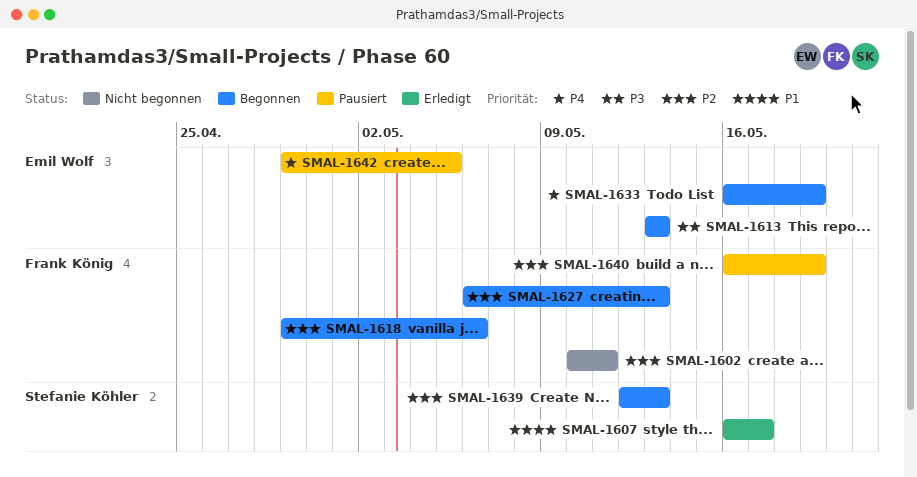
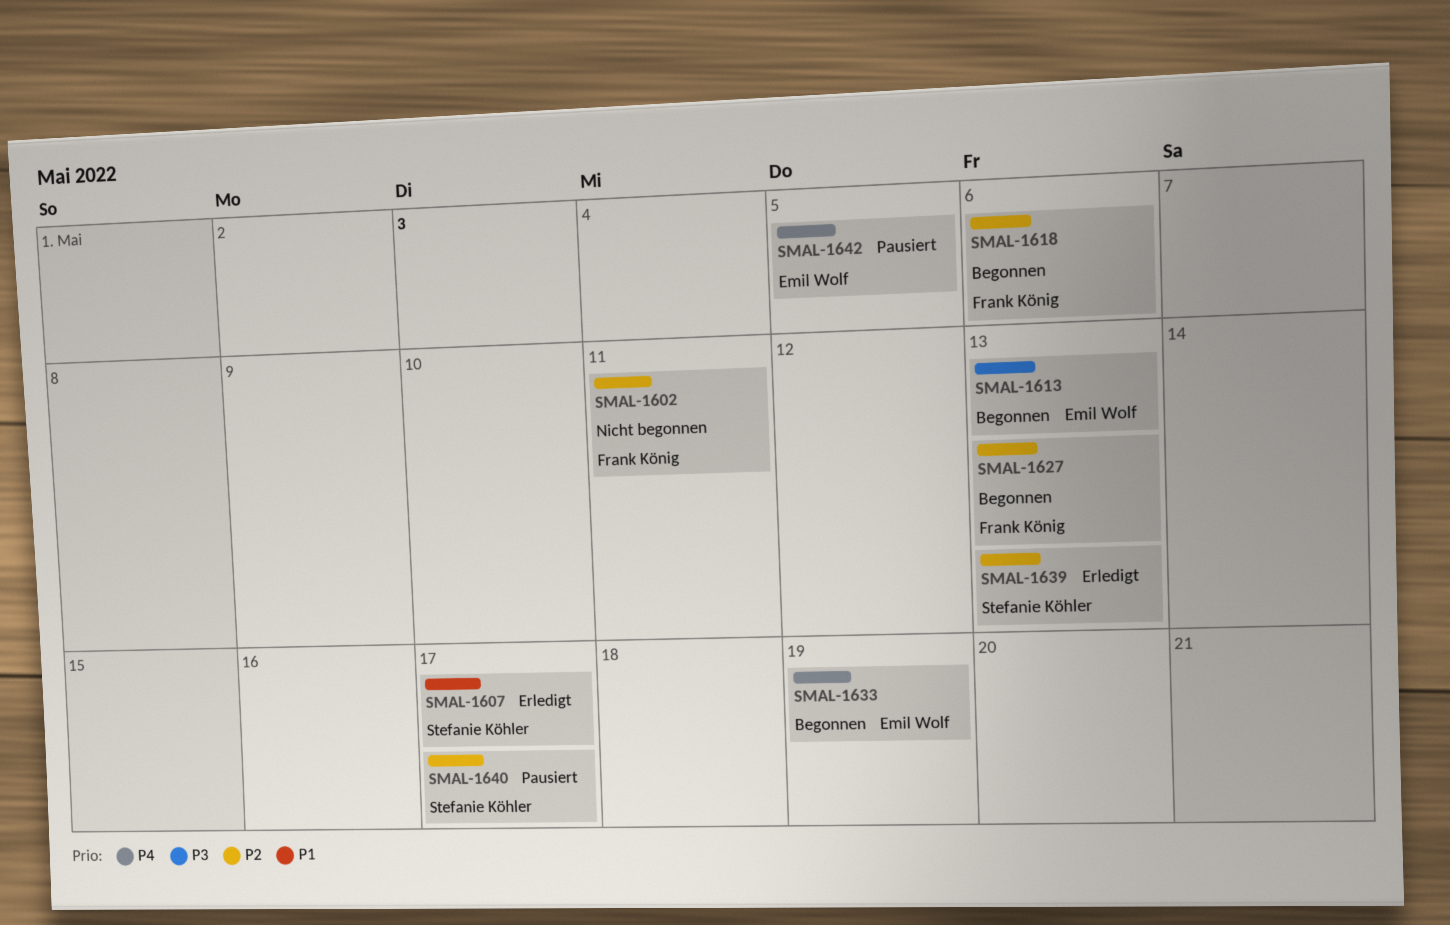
SMAL-1639, status: Begonnen -> Erledigt
SMAL-1640, owner: Frank König -> Stefanie Köhler
SMAL-1640, due: May 19 -> May 17

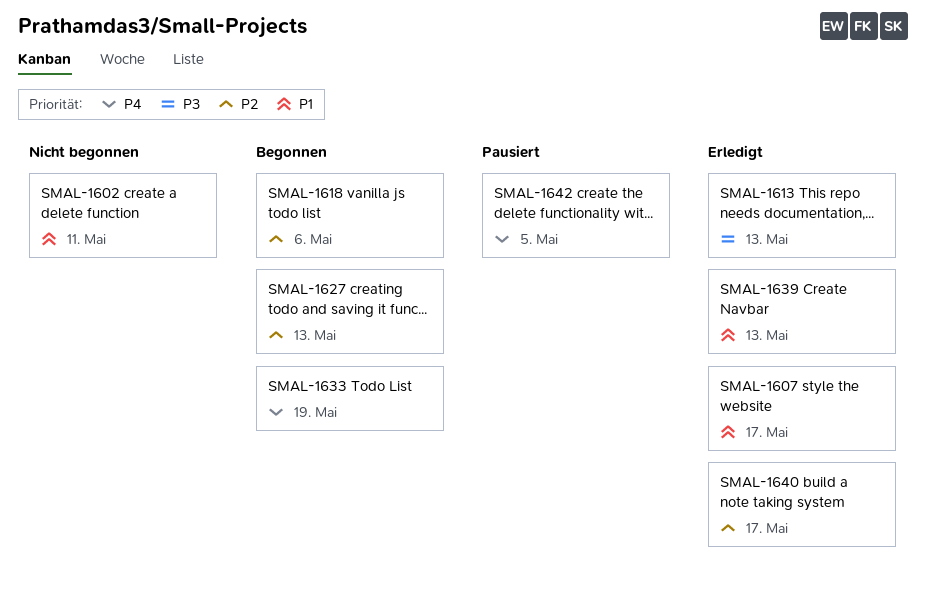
SMAL-1602, priority: P2 -> P1
SMAL-1613, status: Begonnen -> Erledigt
SMAL-1639, priority: P2 -> P1
SMAL-1640, status: Pausiert -> Erledigt

